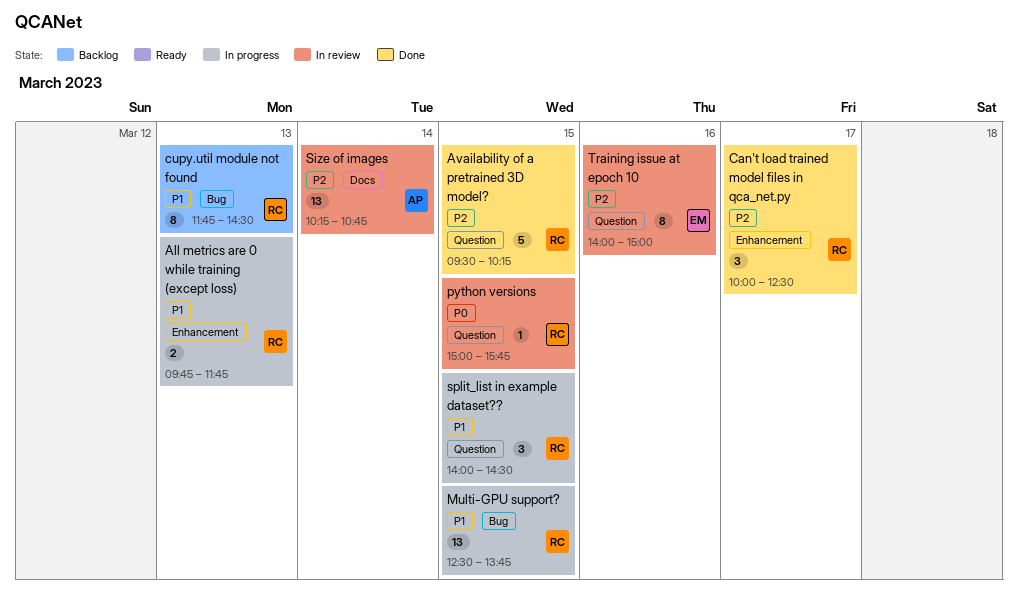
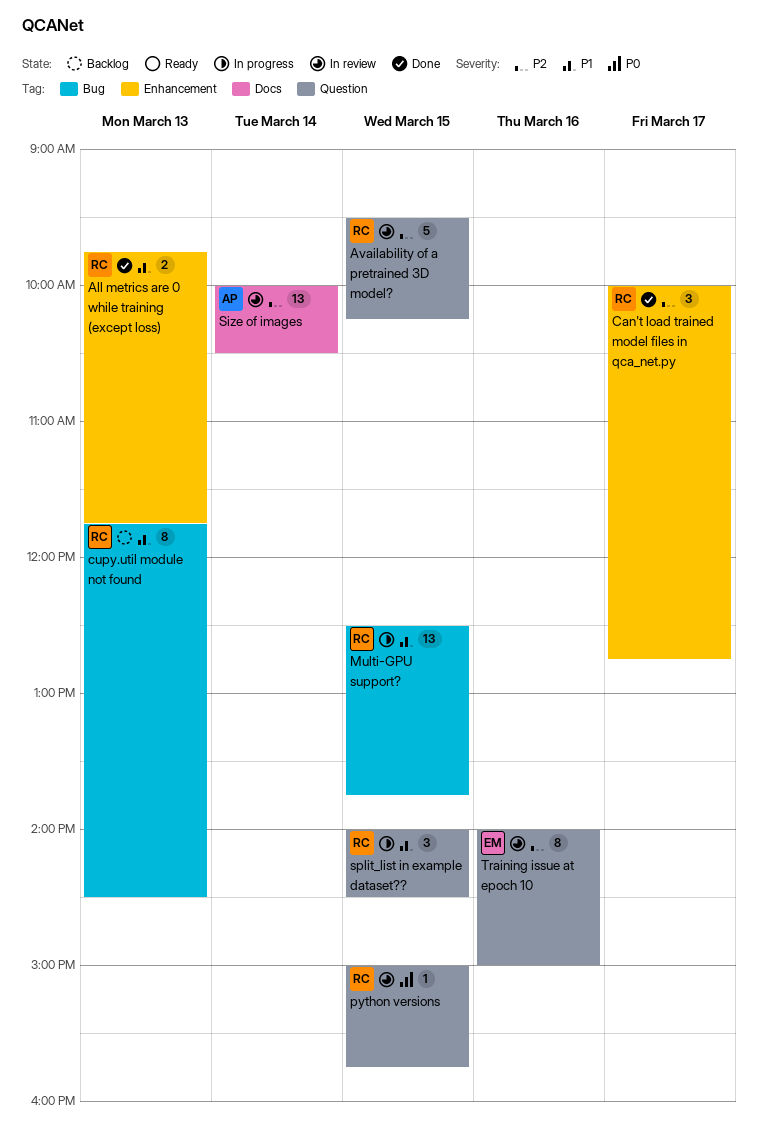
All metrics are 0 while training (except loss), status: In progress -> Done
Availability of a pretrained 3D model?, status: Done -> In review
Can't load trained model files in qca_net.py, ends: 12:30 -> 12:45
Size of images, begins: 10:15 -> 10:00
Size of images, ends: 10:45 -> 10:30

